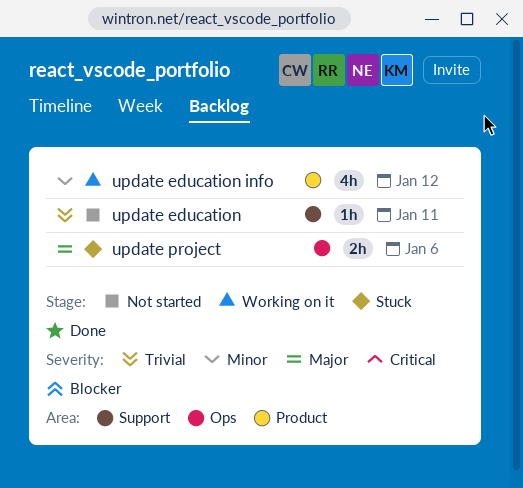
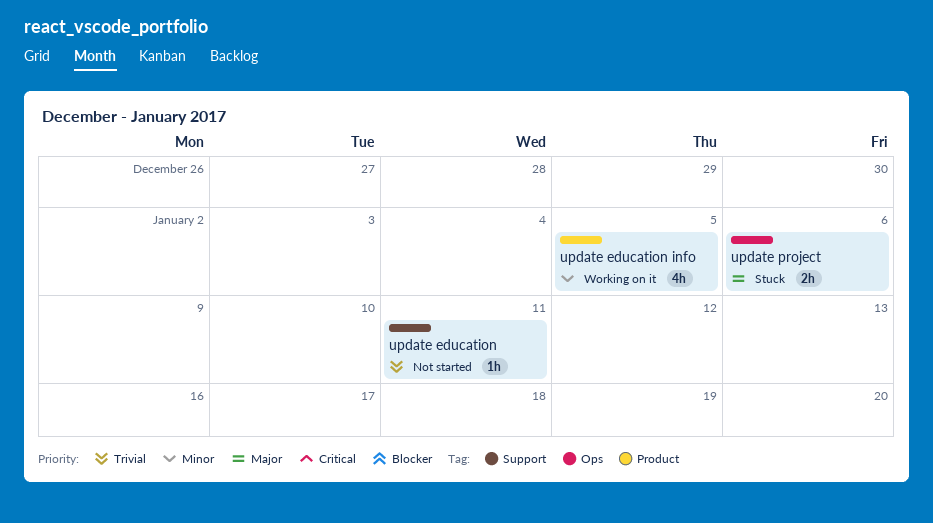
update education info, due: Jan 12 -> Jan 5

